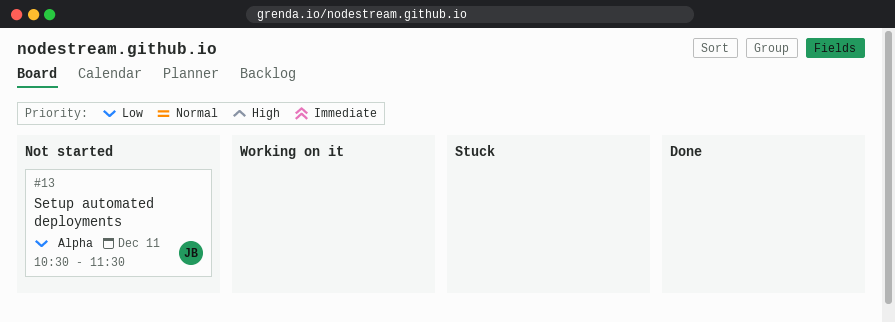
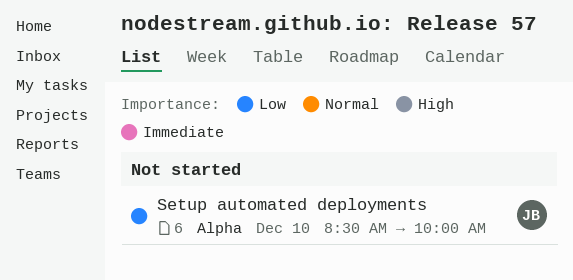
Setup automated deployments, day: Dec 11 -> Dec 10
Setup automated deployments, begins: 10:30 -> 08:30
Setup automated deployments, ends: 11:30 -> 10:00

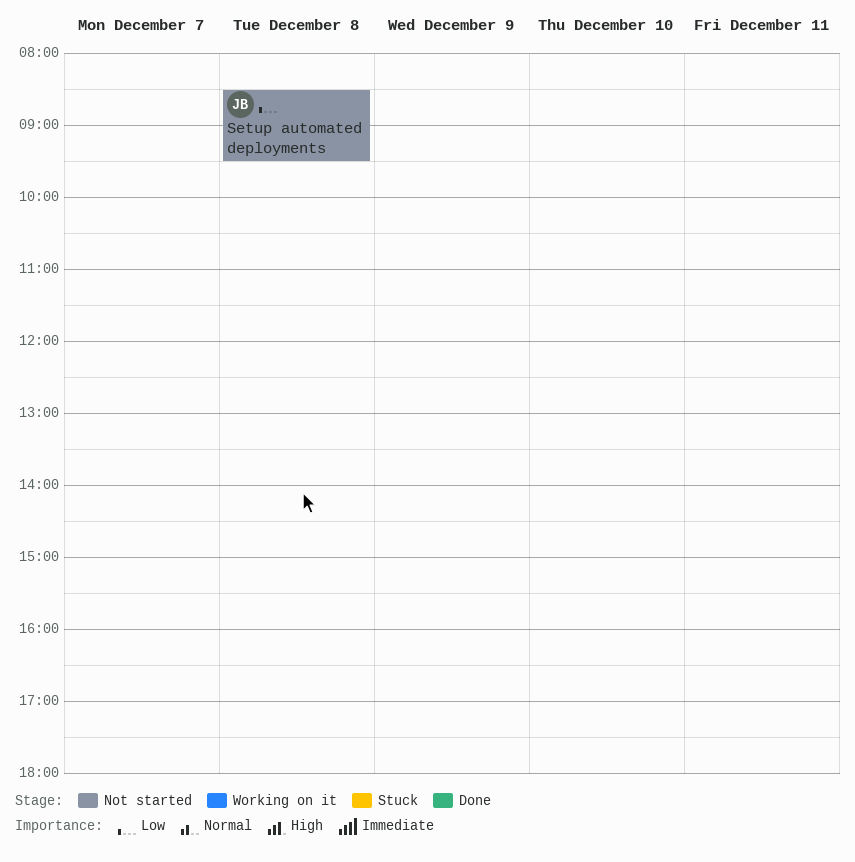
Setup automated deployments, day: Dec 10 -> Dec 8
Setup automated deployments, ends: 10:00 -> 09:30

